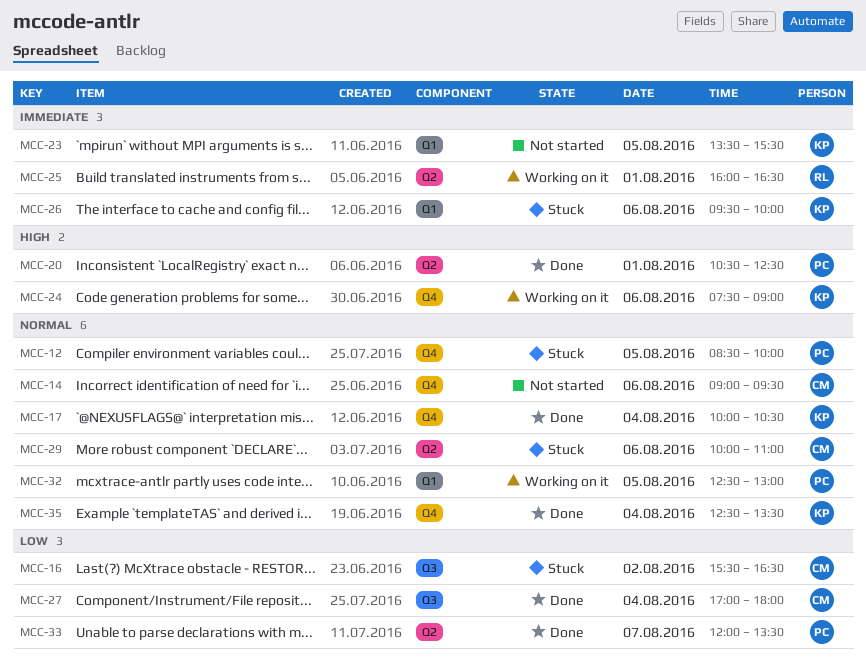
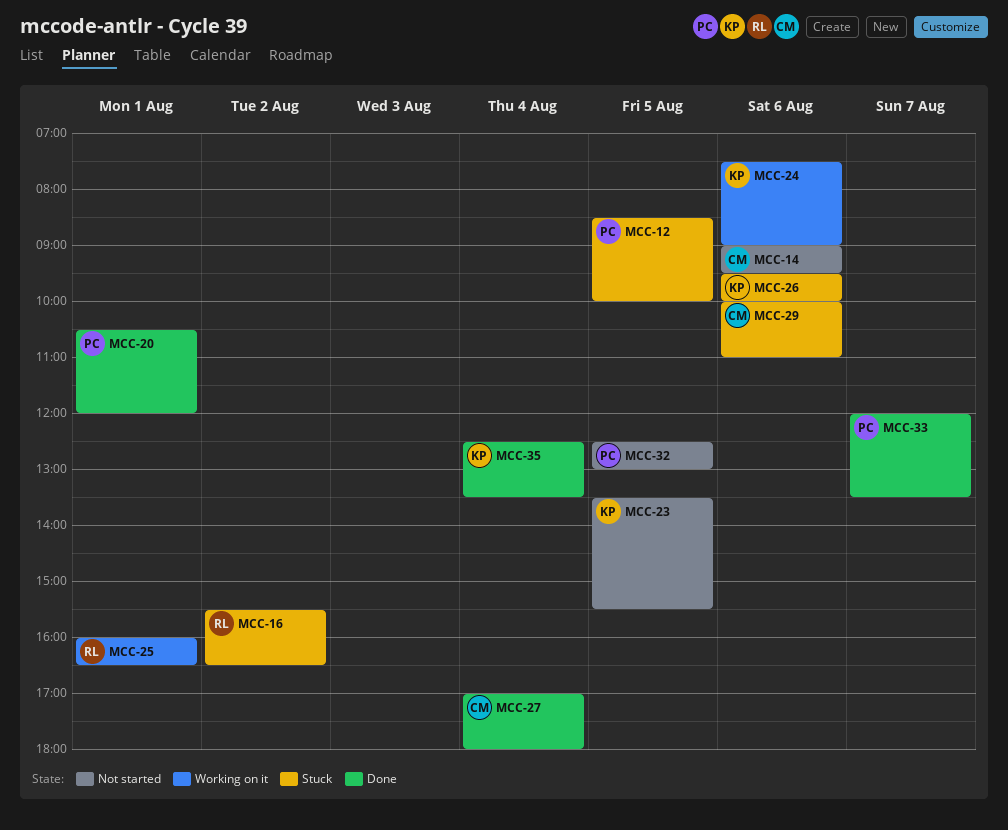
MCC-16, owner: CM -> RL
MCC-17: present -> none
MCC-20, ends: 12:30 -> 12:00
MCC-32, status: Working on it -> Not started

